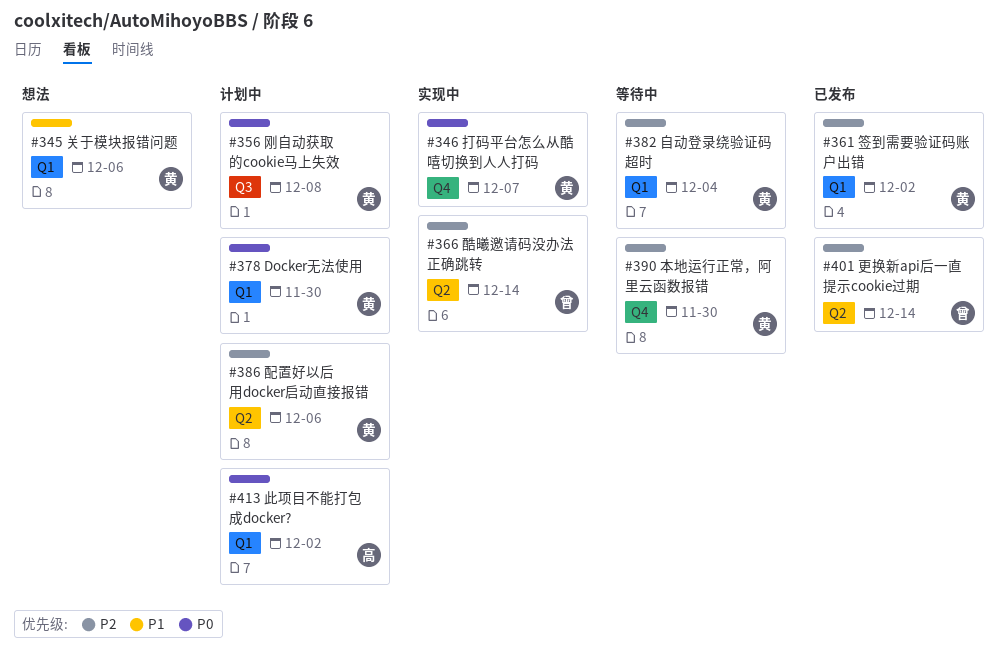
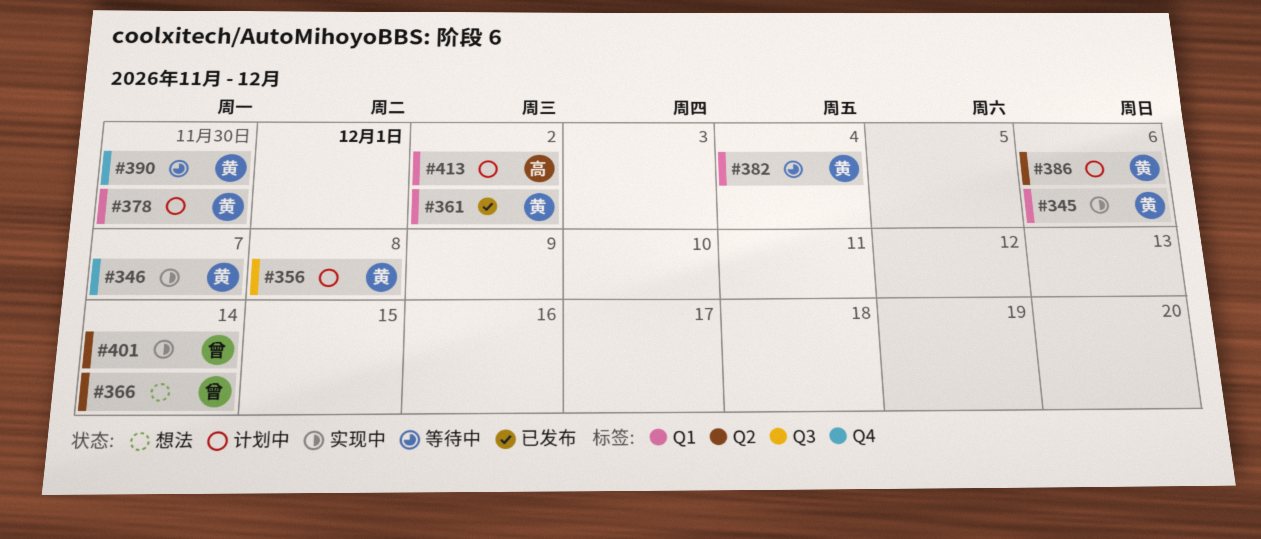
#345, status: 想法 -> 实现中
#366, status: 实现中 -> 想法
#401, status: 已发布 -> 实现中

